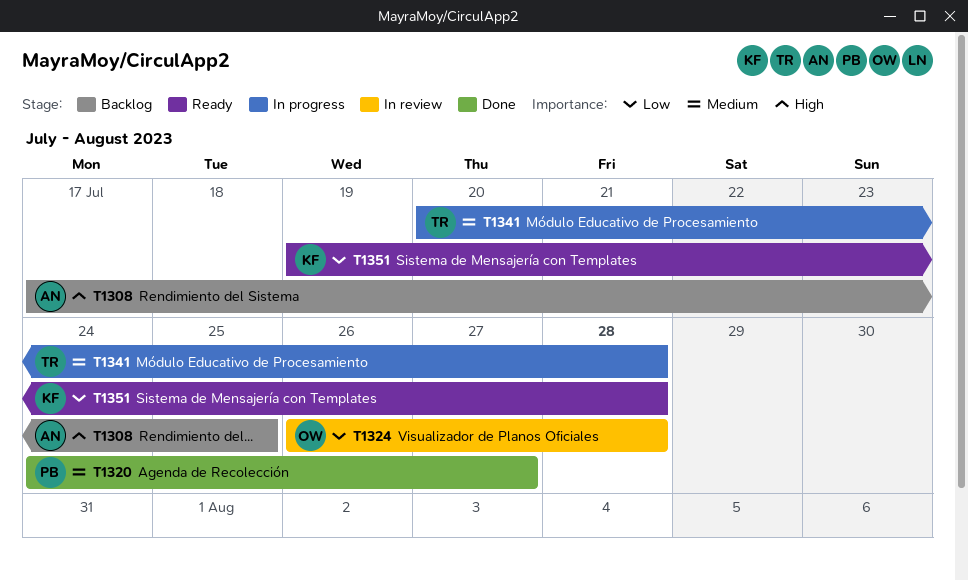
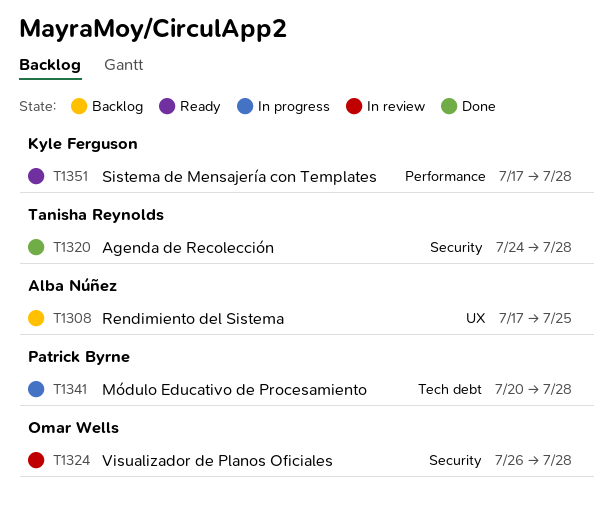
T1320, owner: Patrick Byrne -> Tanisha Reynolds
T1320, due: Jul 27 -> Jul 28
T1341, owner: Tanisha Reynolds -> Patrick Byrne
T1351, start: Jul 19 -> Jul 17

